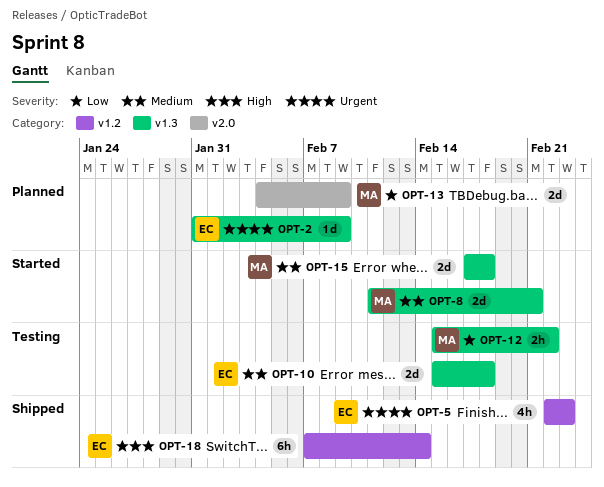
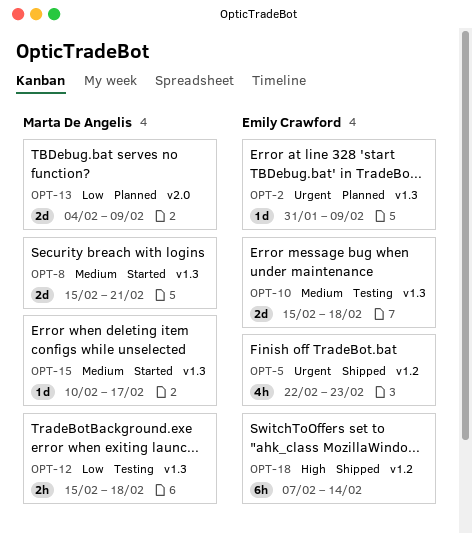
OPT-8, start: Feb 11 -> Feb 15
OPT-12, due: Feb 22 -> Feb 18
OPT-15, estimate: 2d -> 1d
OPT-15, start: Feb 17 -> Feb 10
OPT-15, due: Feb 18 -> Feb 17

